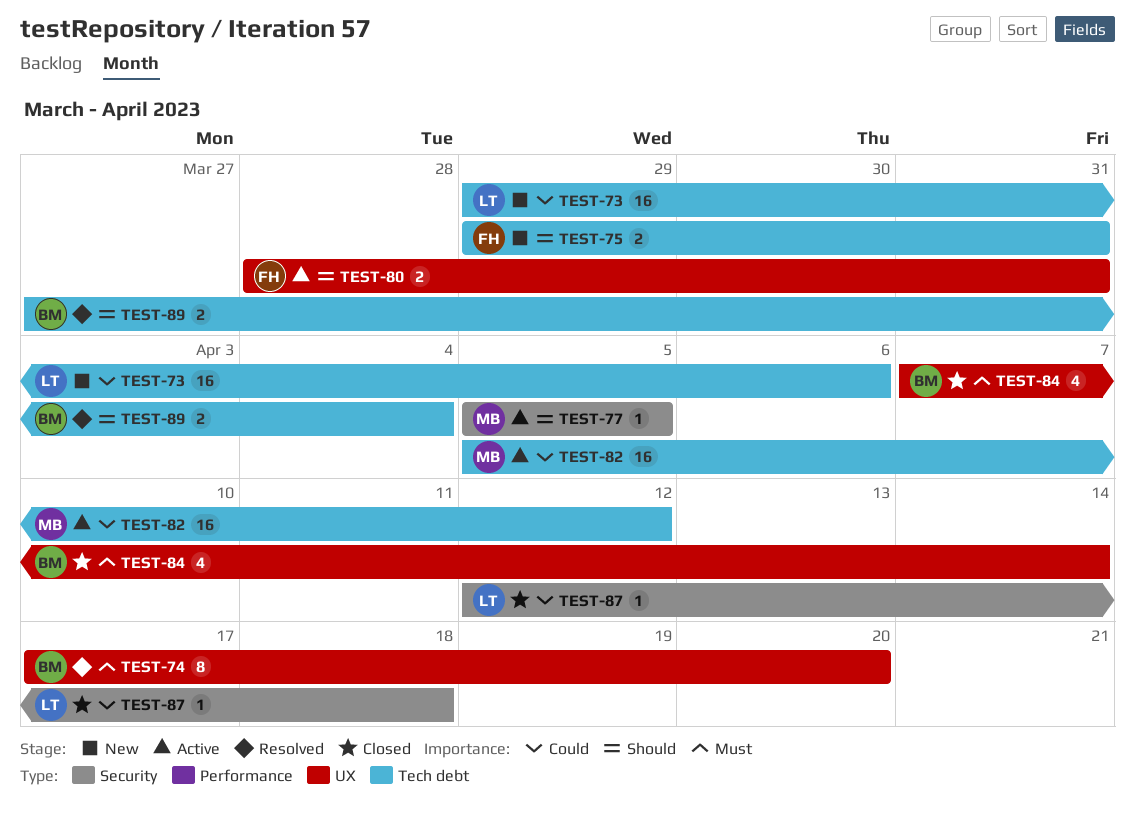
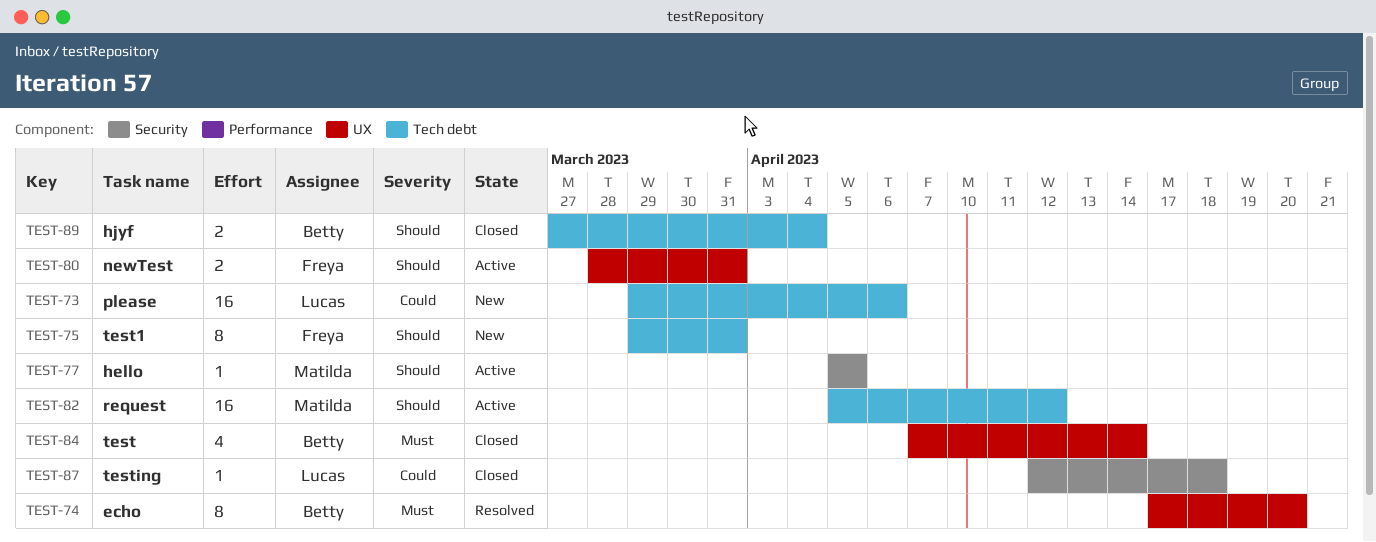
TEST-75, estimate: 2 -> 8
TEST-82, priority: Could -> Should
TEST-89, status: Resolved -> Closed

